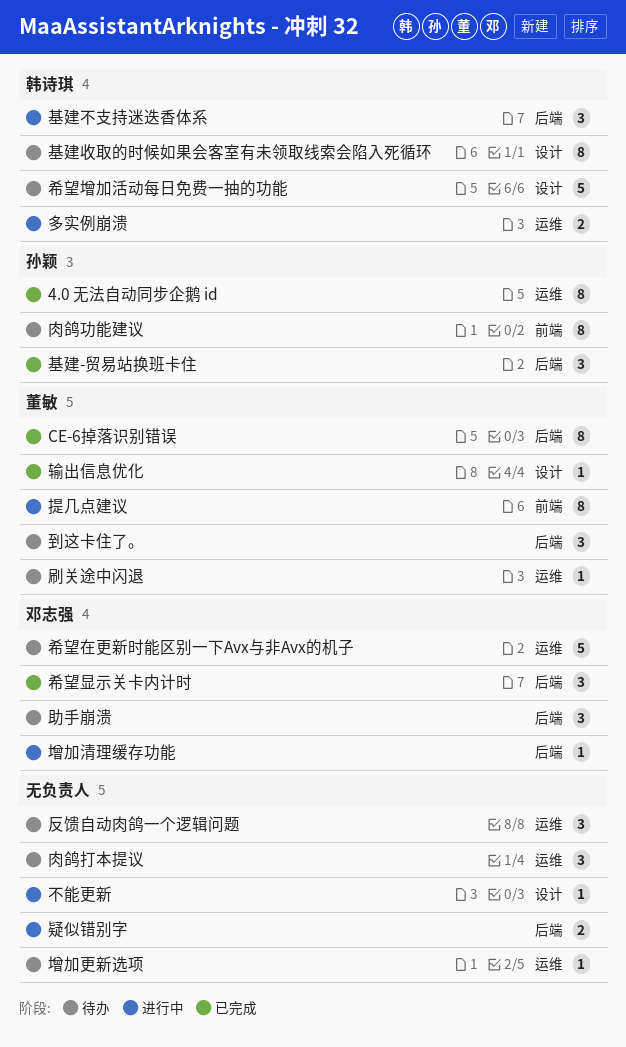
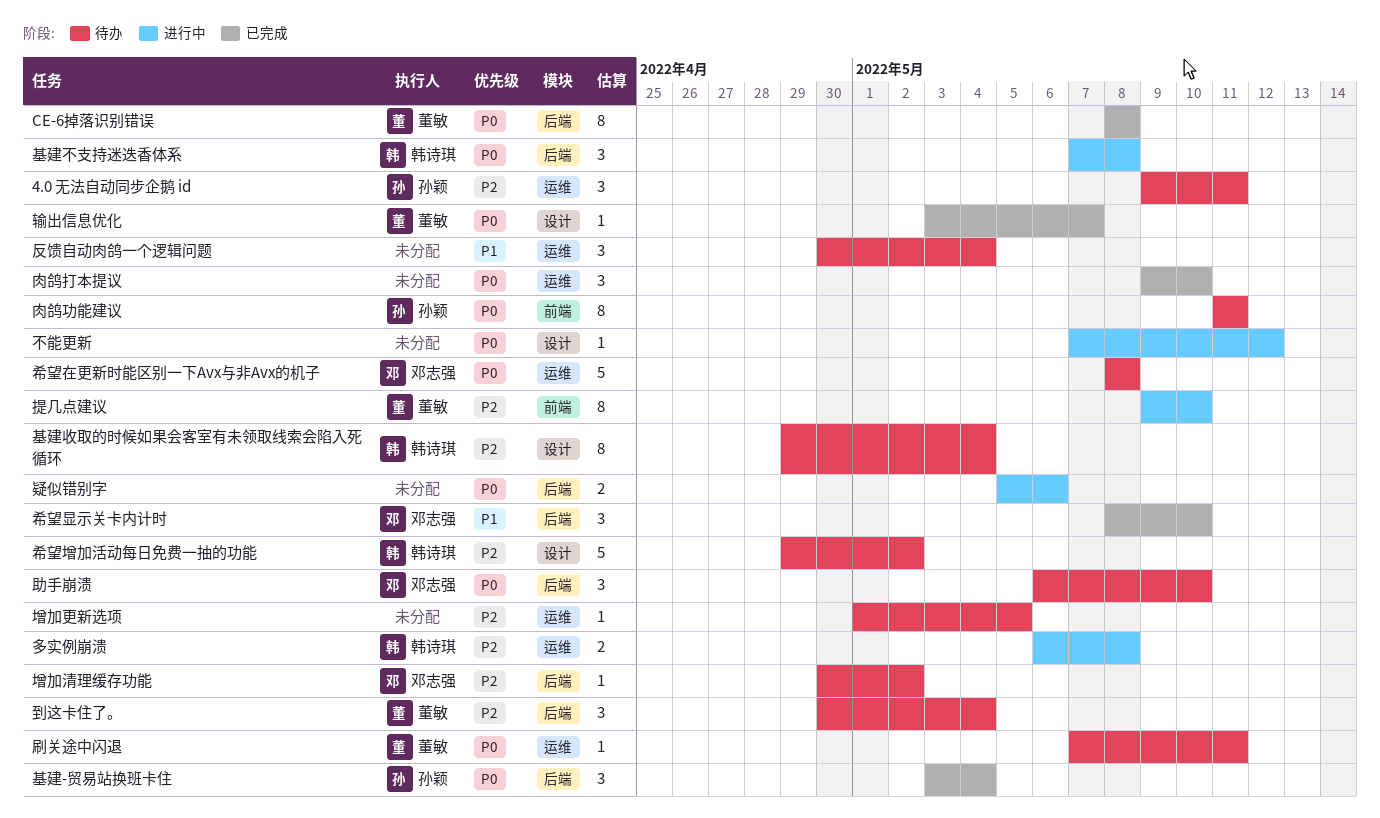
4.0 无法自动同步企鹅 id, status: 已完成 -> 待办
4.0 无法自动同步企鹅 id, estimate: 8 -> 3
增加清理缓存功能, status: 进行中 -> 待办
肉鸽打本提议, status: 待办 -> 已完成

